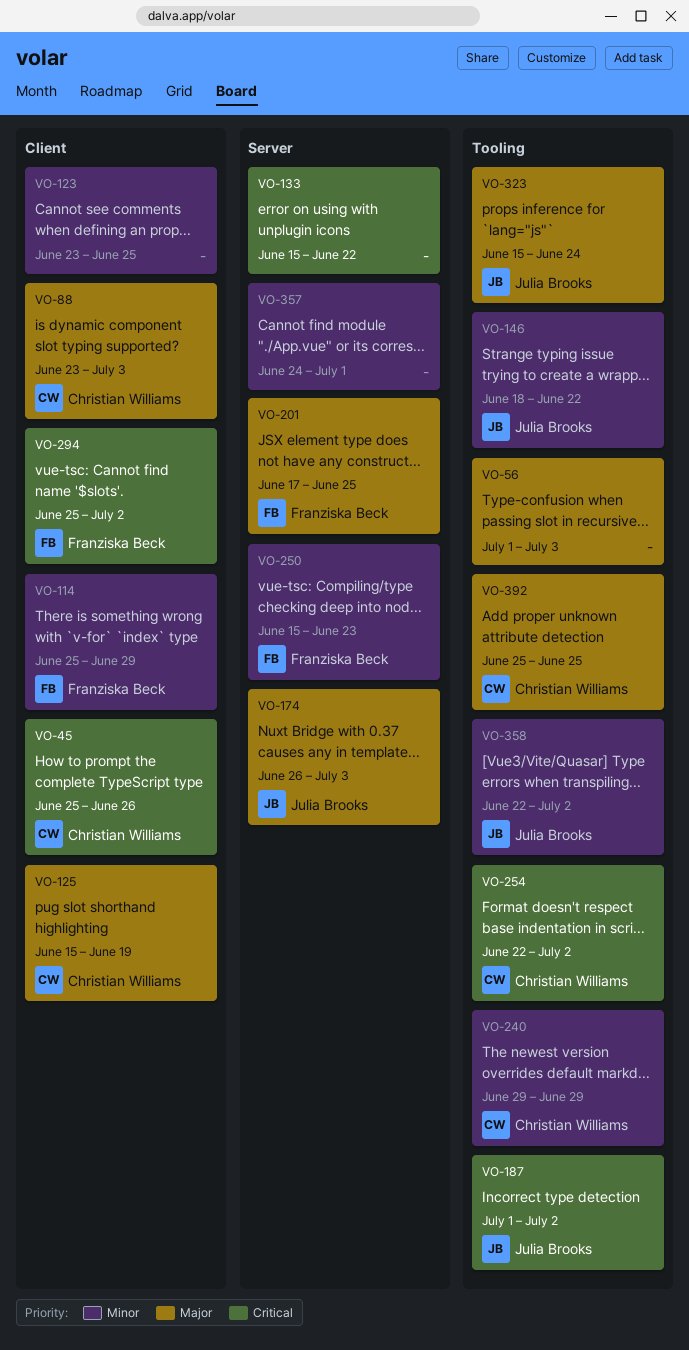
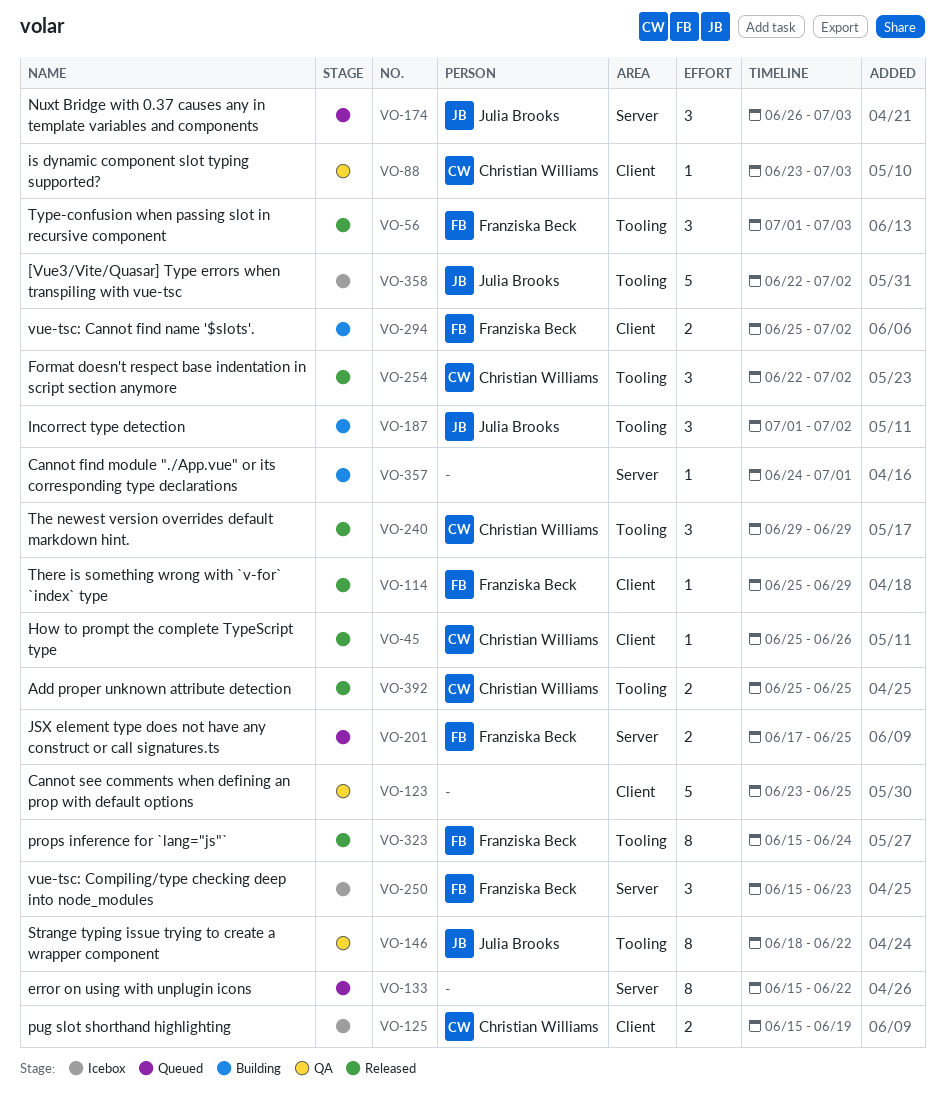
VO-56, owner: none -> Franziska Beck
VO-323, owner: Julia Brooks -> Franziska Beck

